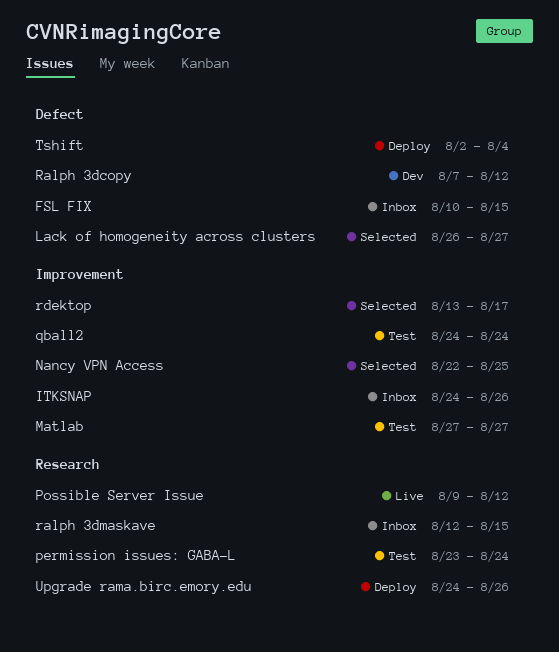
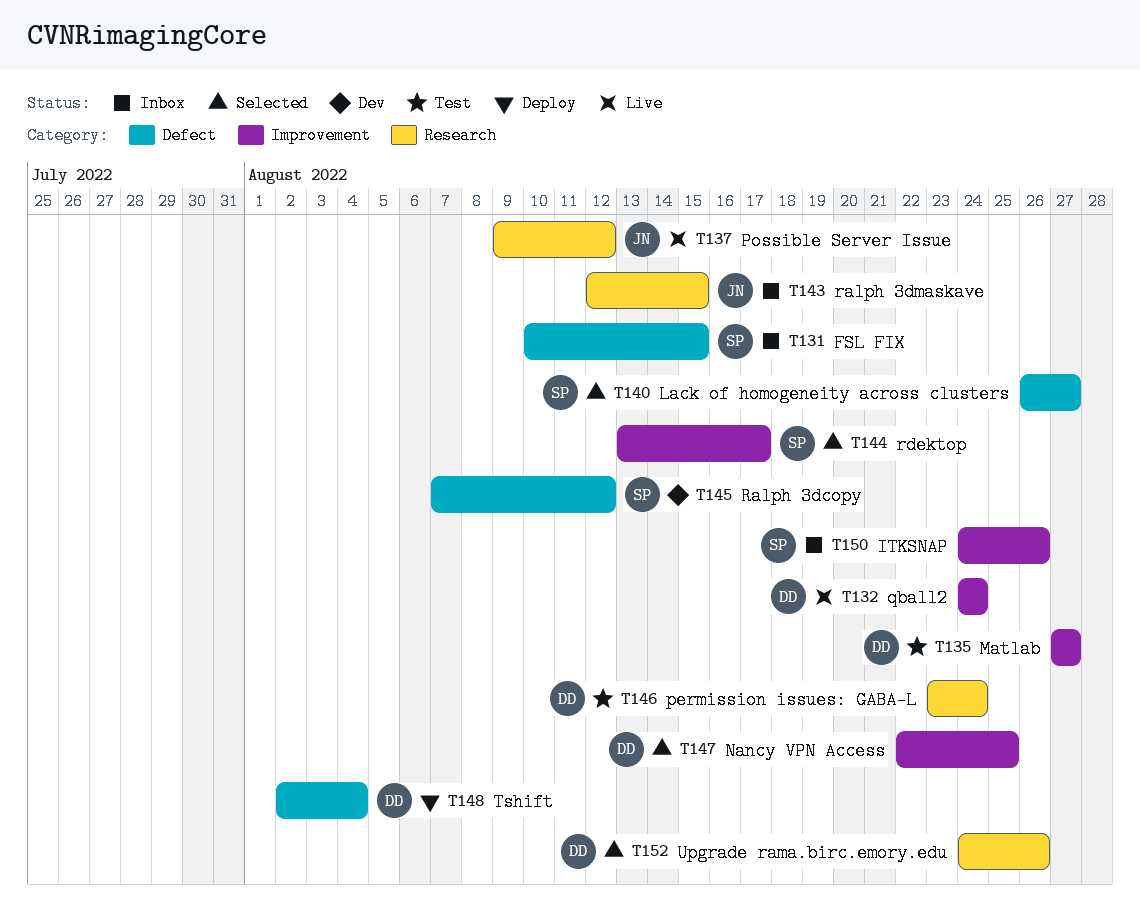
qball2, status: Test -> Live
Upgrade rama.birc.emory.edu, status: Deploy -> Selected

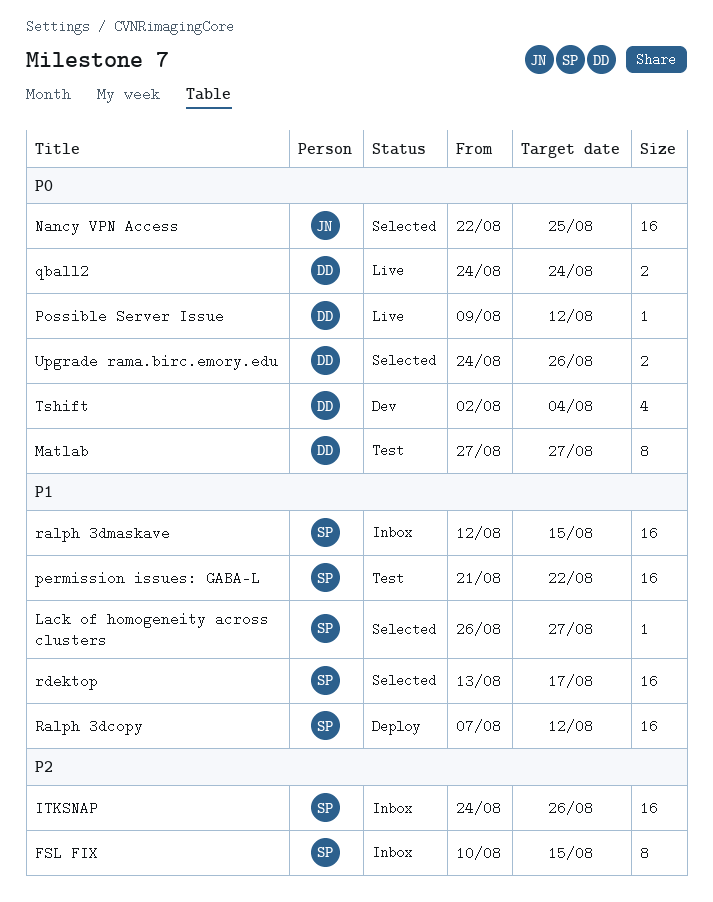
Nancy VPN Access, owner: DD -> JN
permission issues: GABA-L, owner: DD -> SP
permission issues: GABA-L, start: Aug 23 -> Aug 21
permission issues: GABA-L, due: Aug 24 -> Aug 22
Possible Server Issue, owner: JN -> DD
Ralph 3dcopy, status: Dev -> Deploy
ralph 3dmaskave, owner: JN -> SP
Tshift, status: Deploy -> Dev

